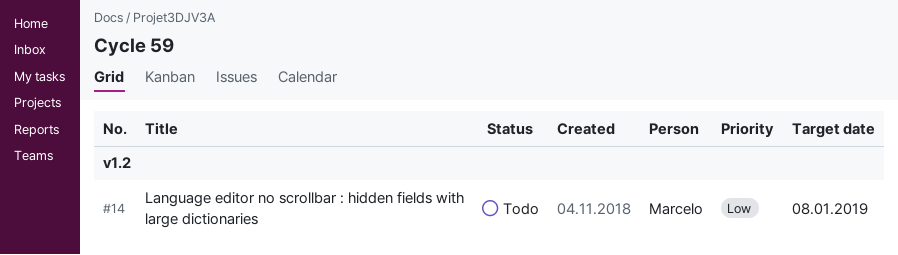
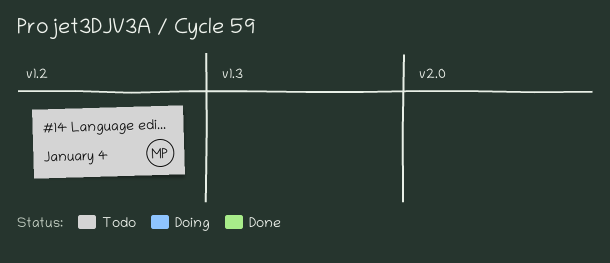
#14, due: Jan 8 -> Jan 4

